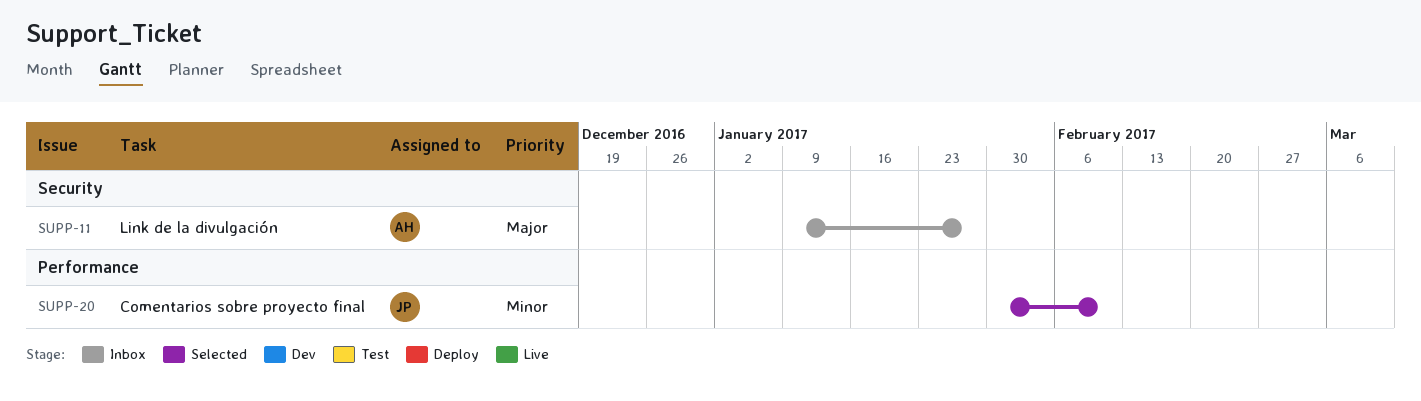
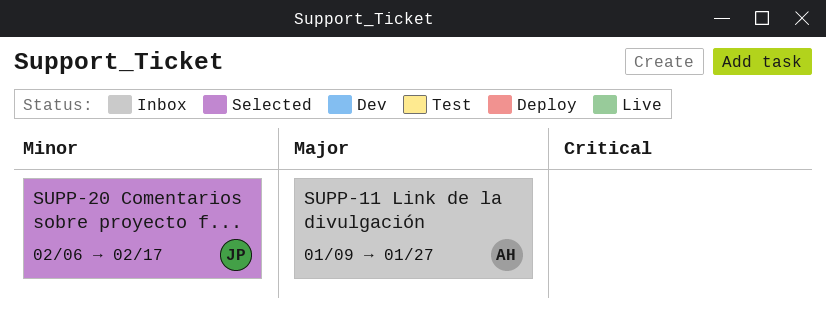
SUPP-20, start: Jan 30 -> Feb 6
SUPP-20, due: Feb 10 -> Feb 17

